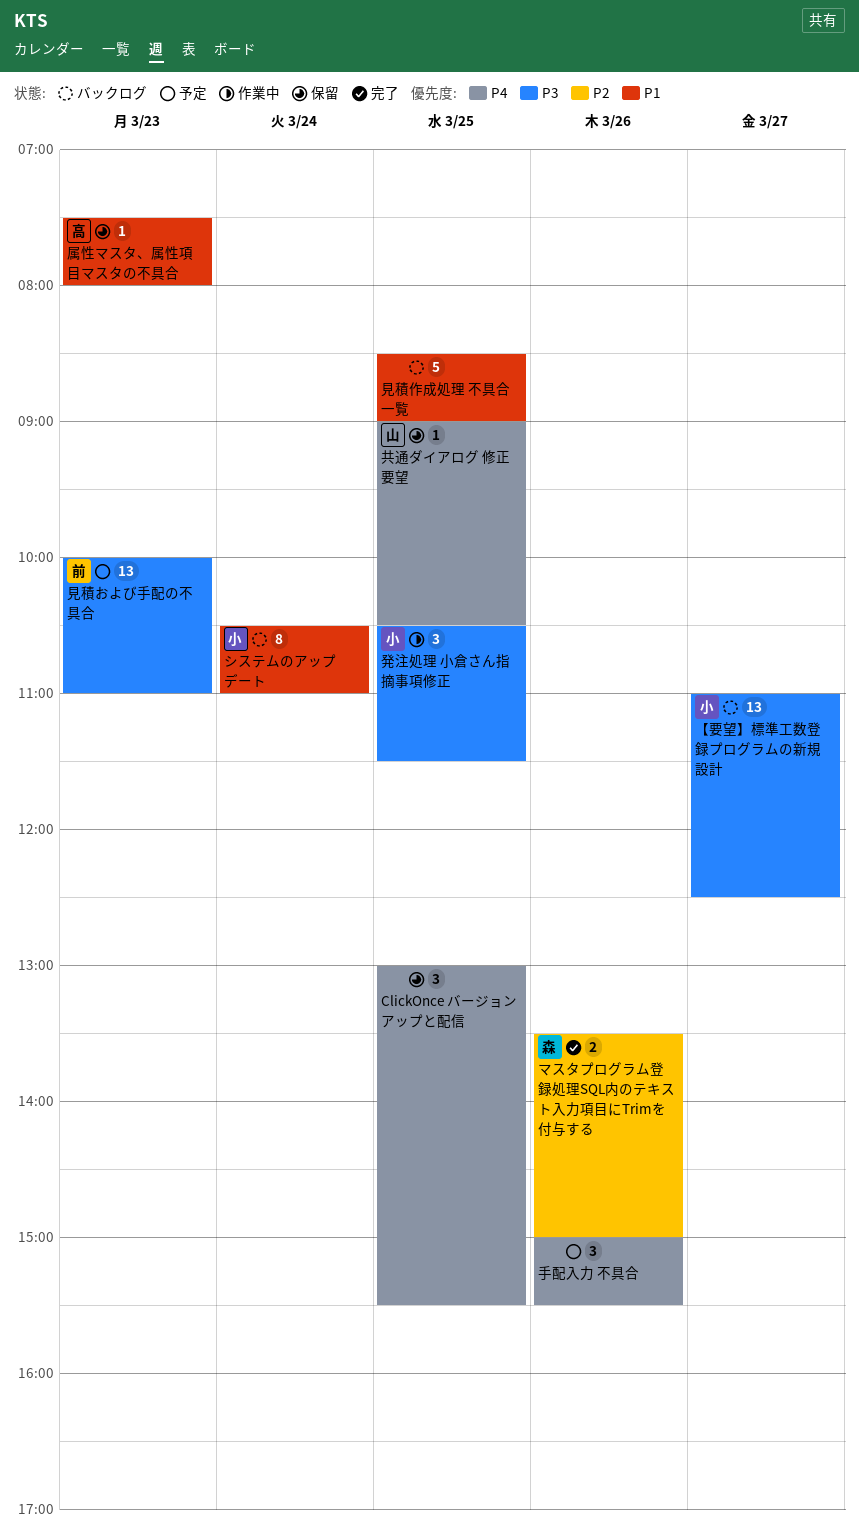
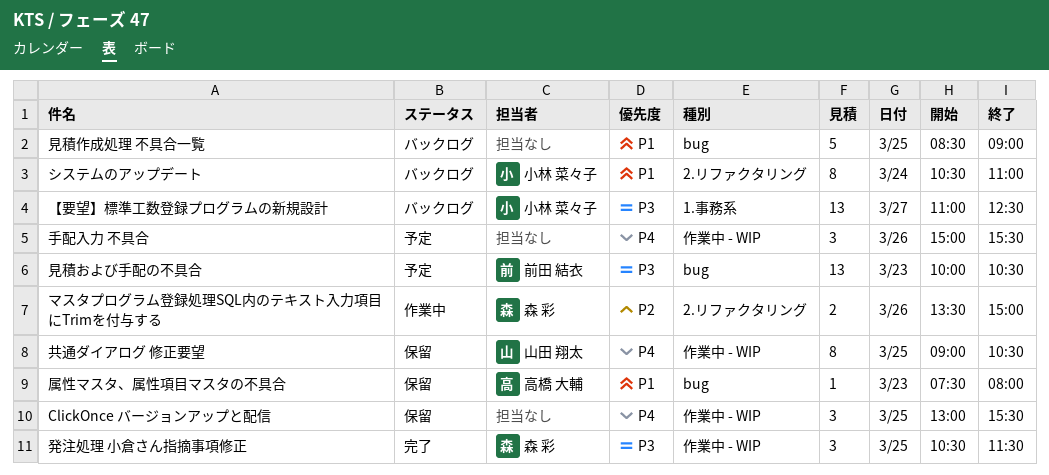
マスタプログラム登録処理SQL内のテキスト入力項目にTrimを付与する, status: 完了 -> 作業中
共通ダイアログ 修正要望, estimate: 1 -> 8
発注処理 小倉さん指摘事項修正, status: 作業中 -> 完了
発注処理 小倉さん指摘事項修正, owner: 小林 菜々子 -> 森 彩
見積および手配の不具合, ends: 11:00 -> 10:30

